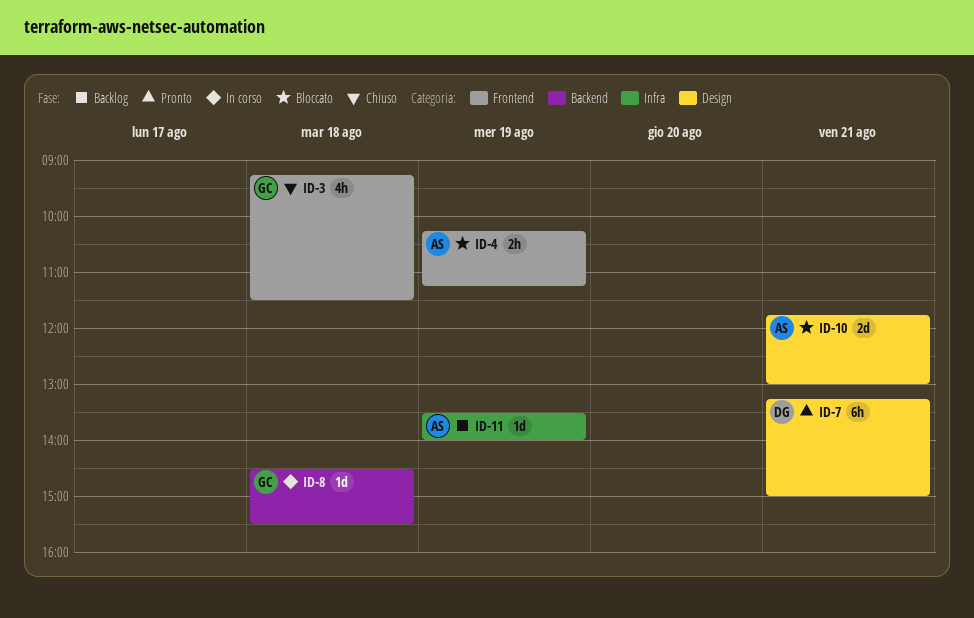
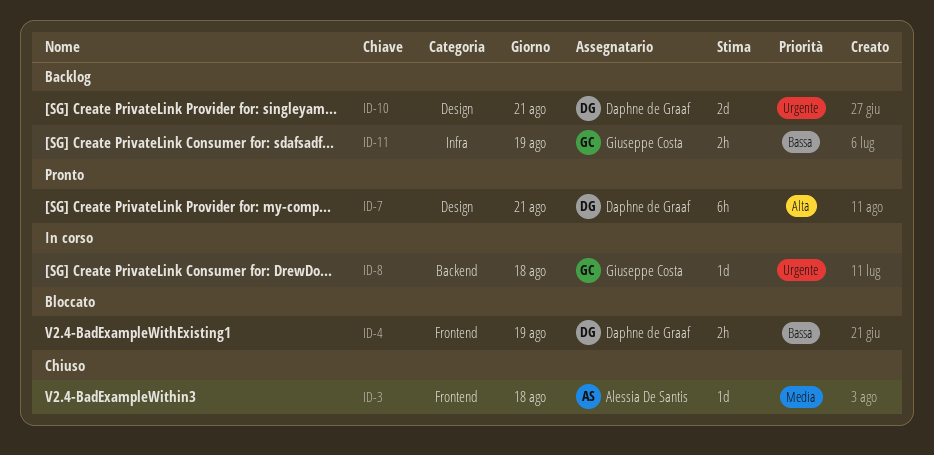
ID-3, owner: Giuseppe Costa -> Alessia De Santis
ID-3, estimate: 4h -> 1d
ID-4, owner: Alessia De Santis -> Daphne de Graaf
ID-10, status: Bloccato -> Backlog
ID-10, owner: Alessia De Santis -> Daphne de Graaf
ID-11, owner: Alessia De Santis -> Giuseppe Costa
ID-11, estimate: 1d -> 2h

